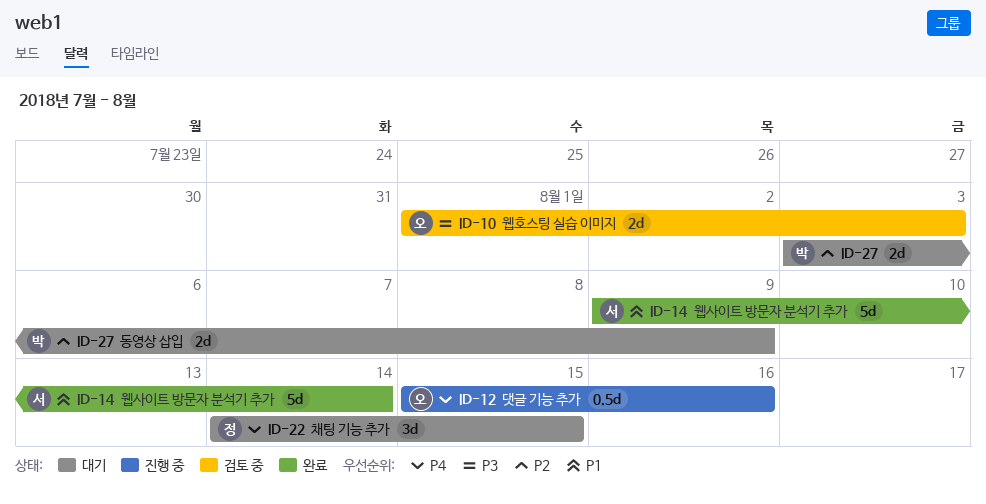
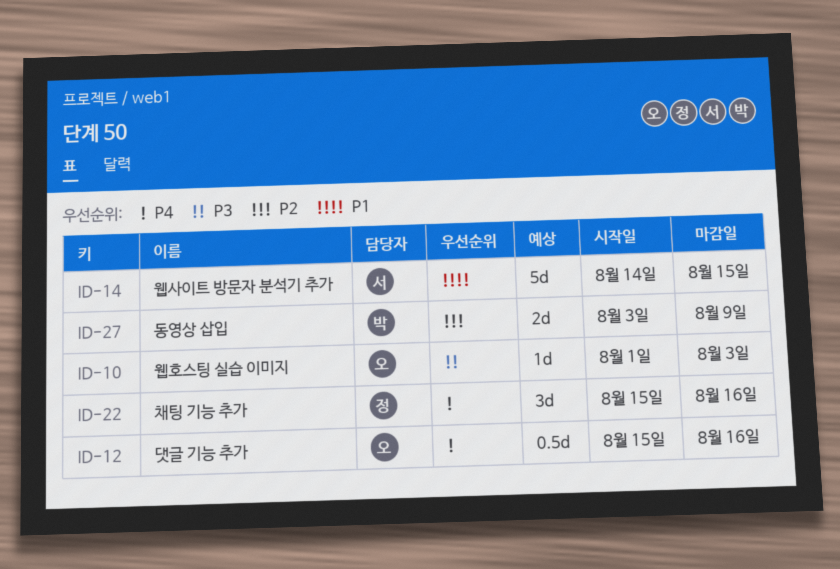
ID-10, estimate: 2d -> 1d
ID-14, start: Aug 9 -> Aug 14
ID-14, due: Aug 14 -> Aug 15
ID-22, start: Aug 14 -> Aug 15
ID-22, due: Aug 15 -> Aug 16

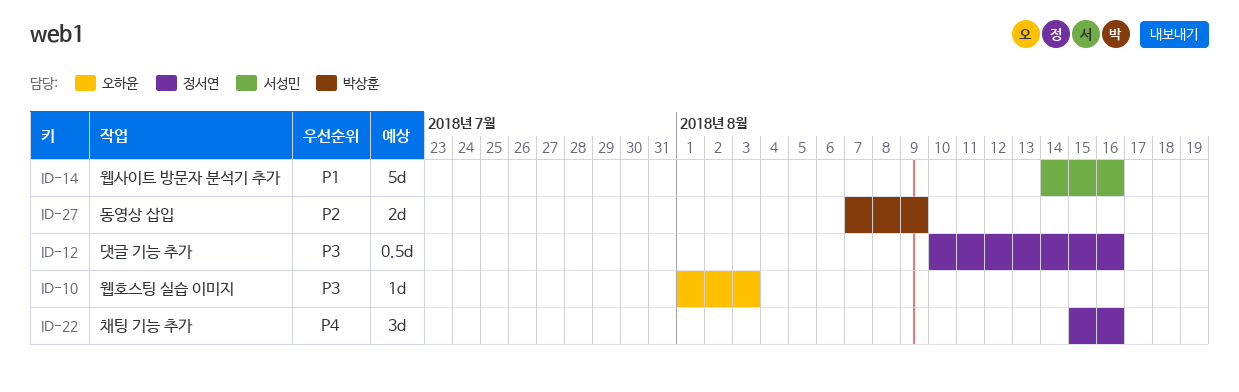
ID-12, owner: 오하윤 -> 정서연
ID-12, priority: P4 -> P3
ID-12, start: Aug 15 -> Aug 10
ID-14, due: Aug 15 -> Aug 16
ID-27, start: Aug 3 -> Aug 7

